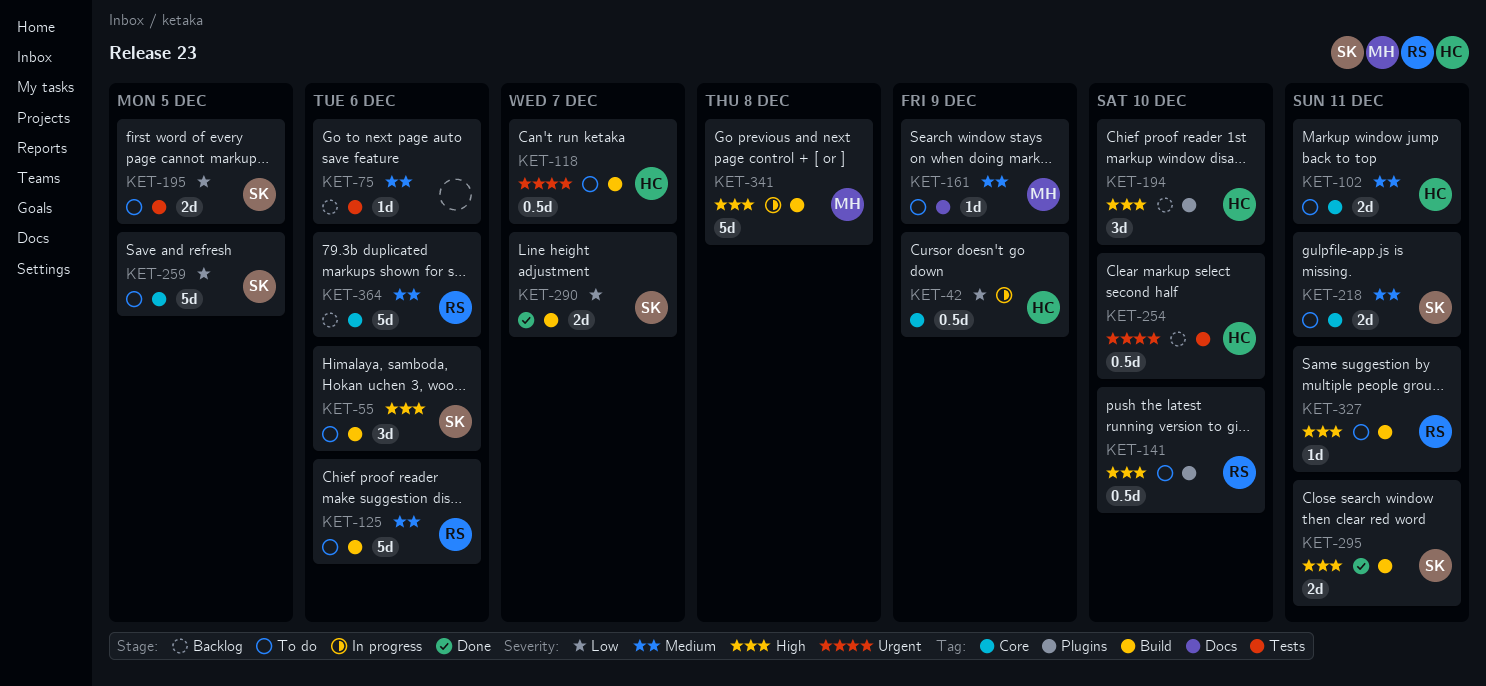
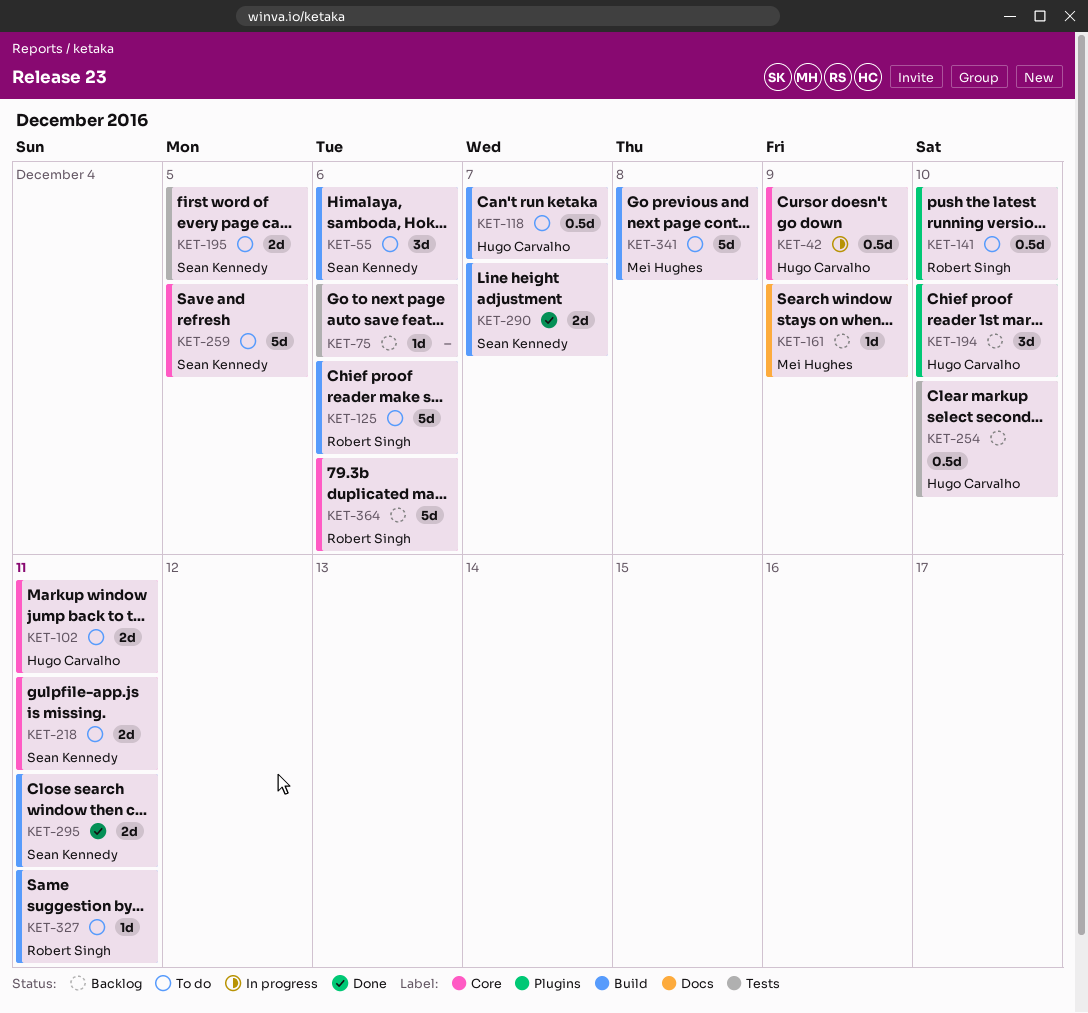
KET-161, status: To do -> Backlog
KET-341, status: In progress -> To do

